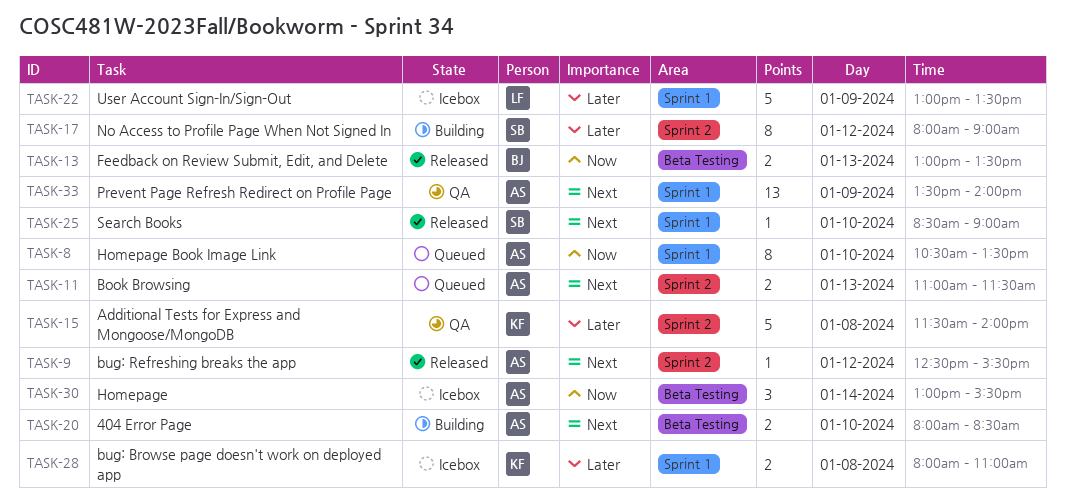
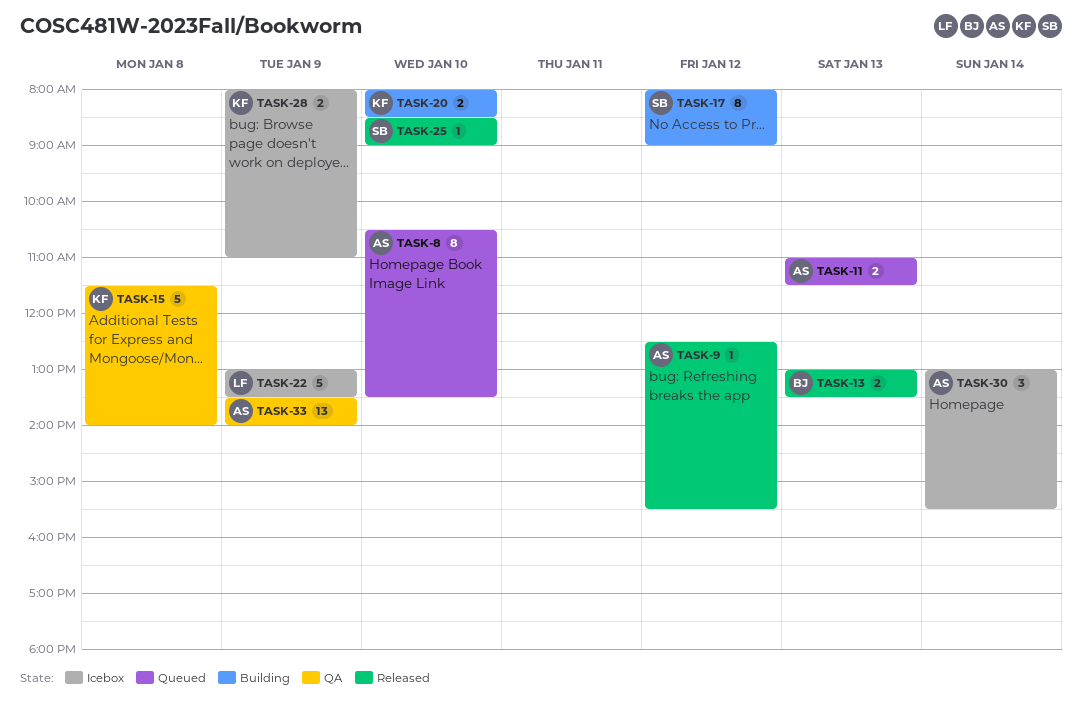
TASK-20, owner: AS -> KF
TASK-28, day: Jan 8 -> Jan 9

